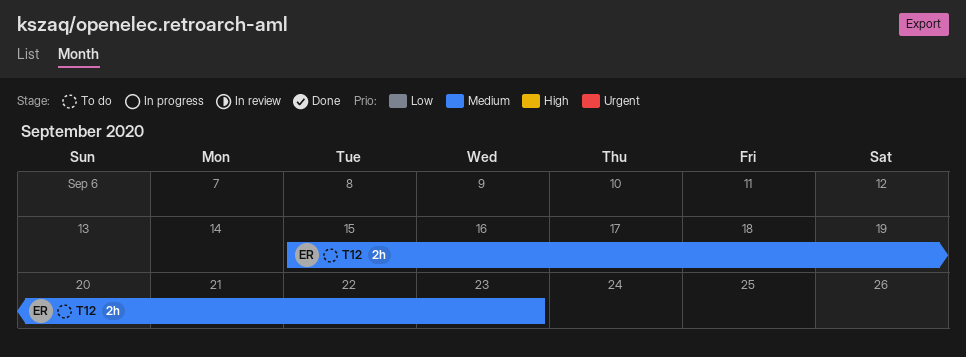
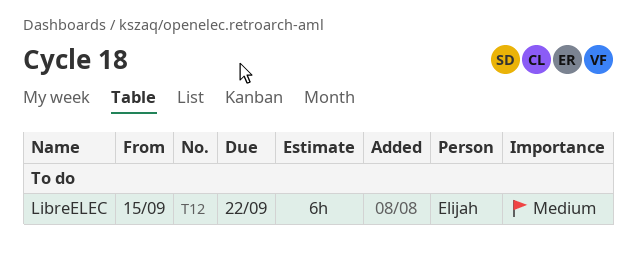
T12, estimate: 2h -> 6h
T12, due: Sep 23 -> Sep 22

